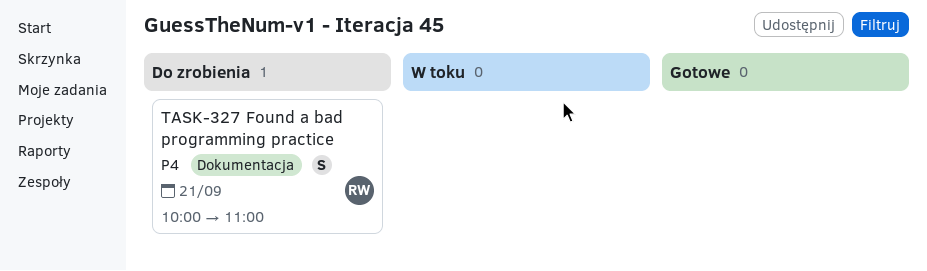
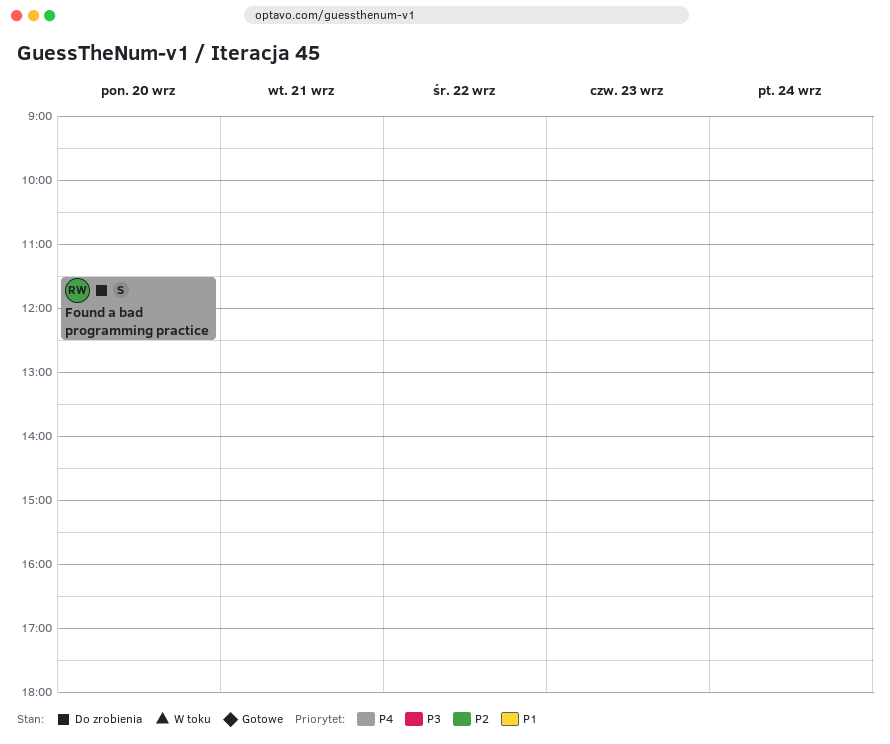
Found a bad programming practice, day: Sep 21 -> Sep 20
Found a bad programming practice, begins: 10:00 -> 11:30
Found a bad programming practice, ends: 11:00 -> 12:30

